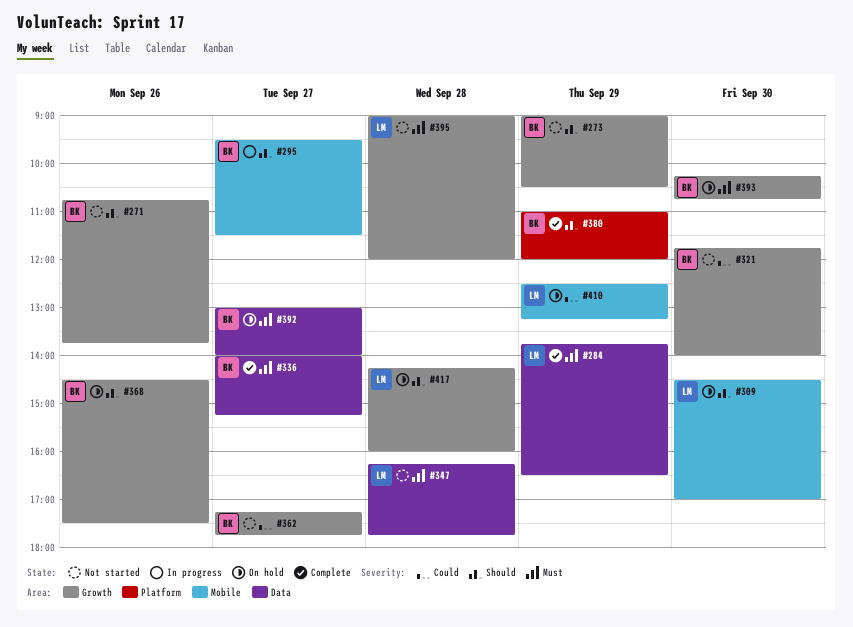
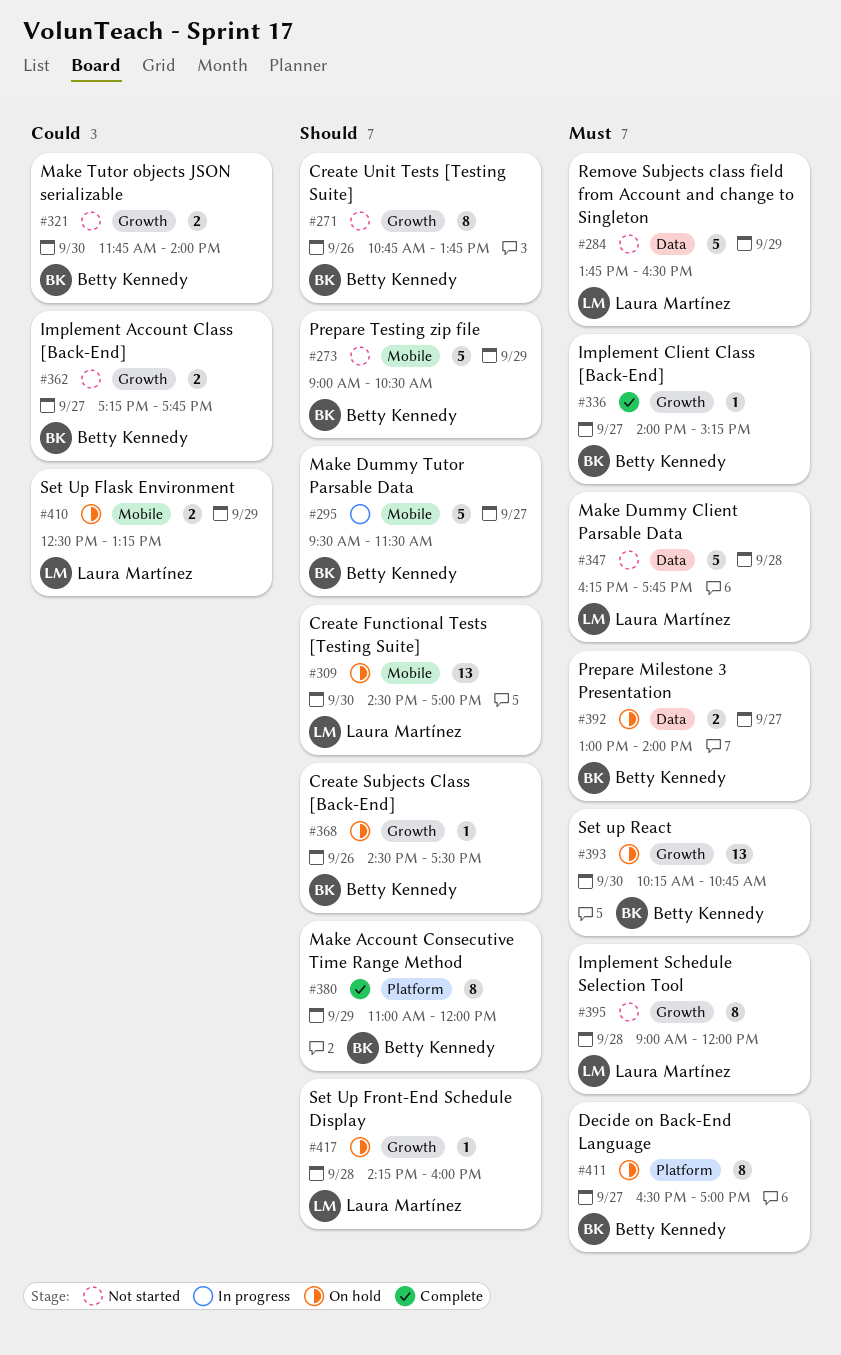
#273, label: Growth -> Mobile
#284, status: Complete -> Not started
#336, label: Data -> Growth
#411: none -> present

